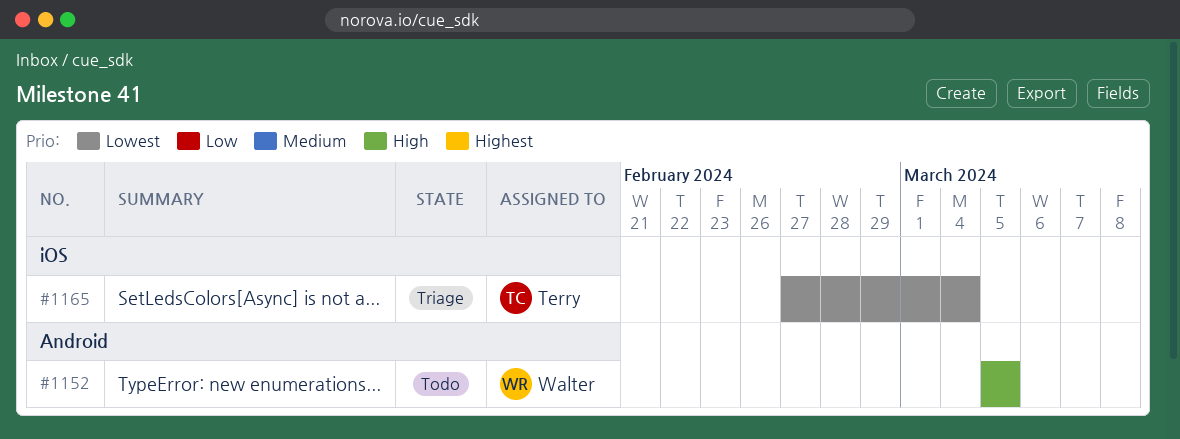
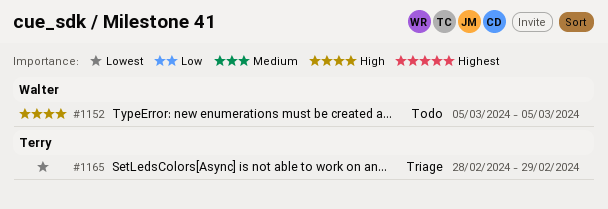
#1165, start: Feb 27 -> Feb 28
#1165, due: Mar 4 -> Feb 29

